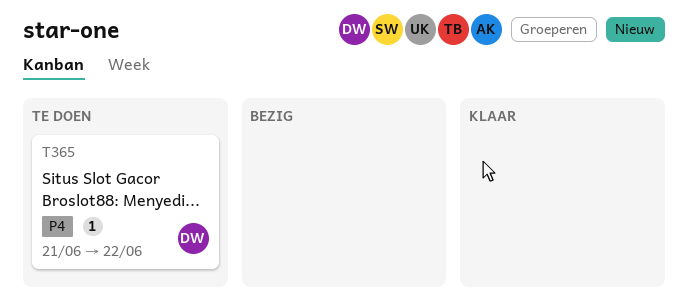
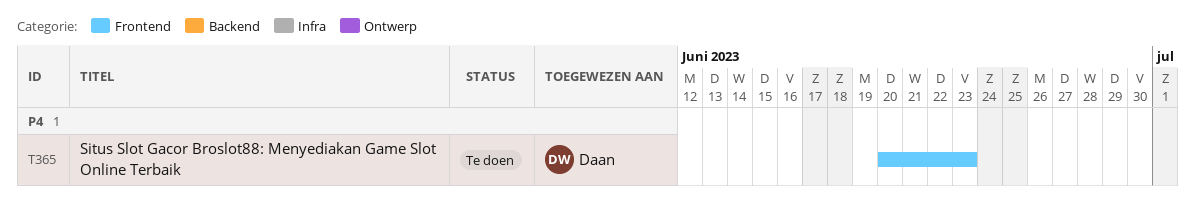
T365, start: Jun 21 -> Jun 20
T365, due: Jun 22 -> Jun 23

